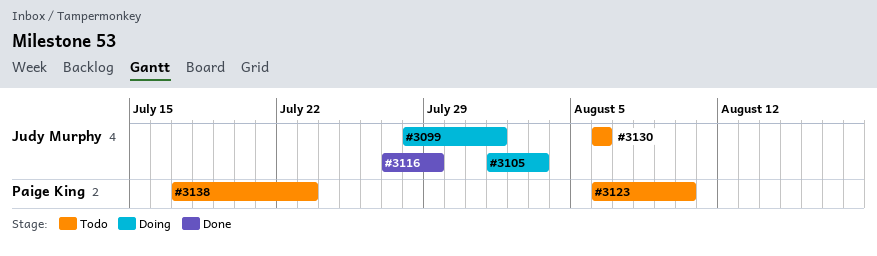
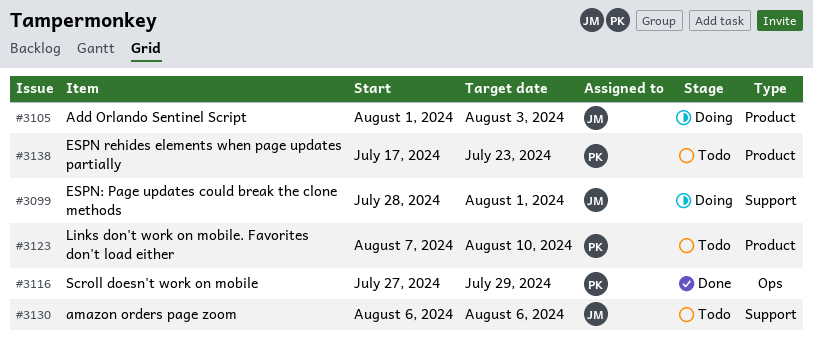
#3116, owner: Judy Murphy -> Paige King
#3123, start: Aug 6 -> Aug 7

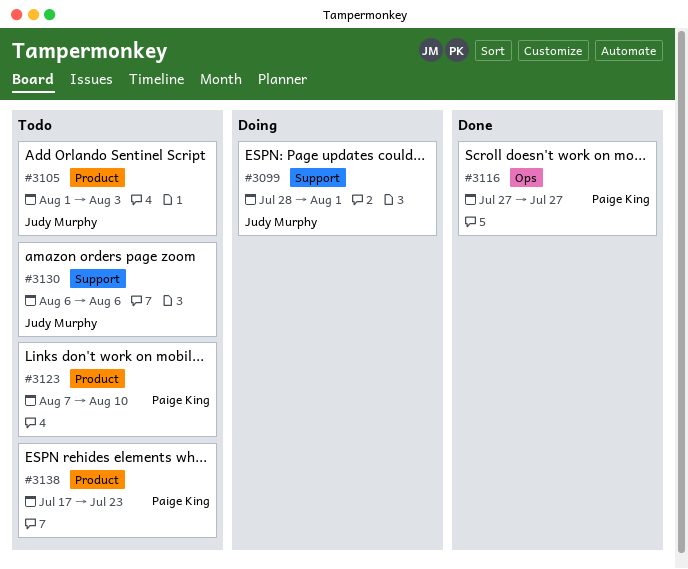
#3105, status: Doing -> Todo
#3116, due: Jul 29 -> Jul 27

